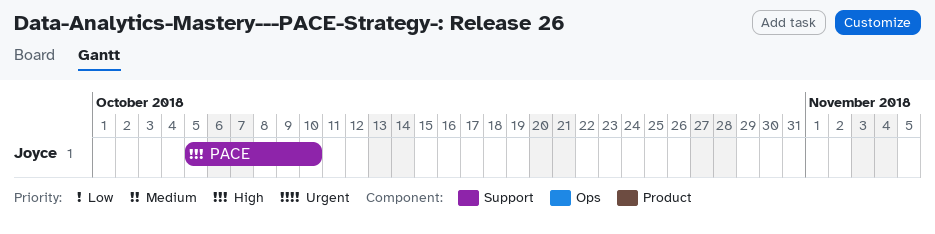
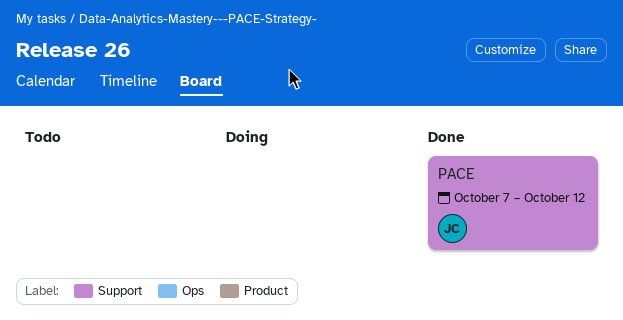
PACE, start: Oct 5 -> Oct 7
PACE, due: Oct 10 -> Oct 12

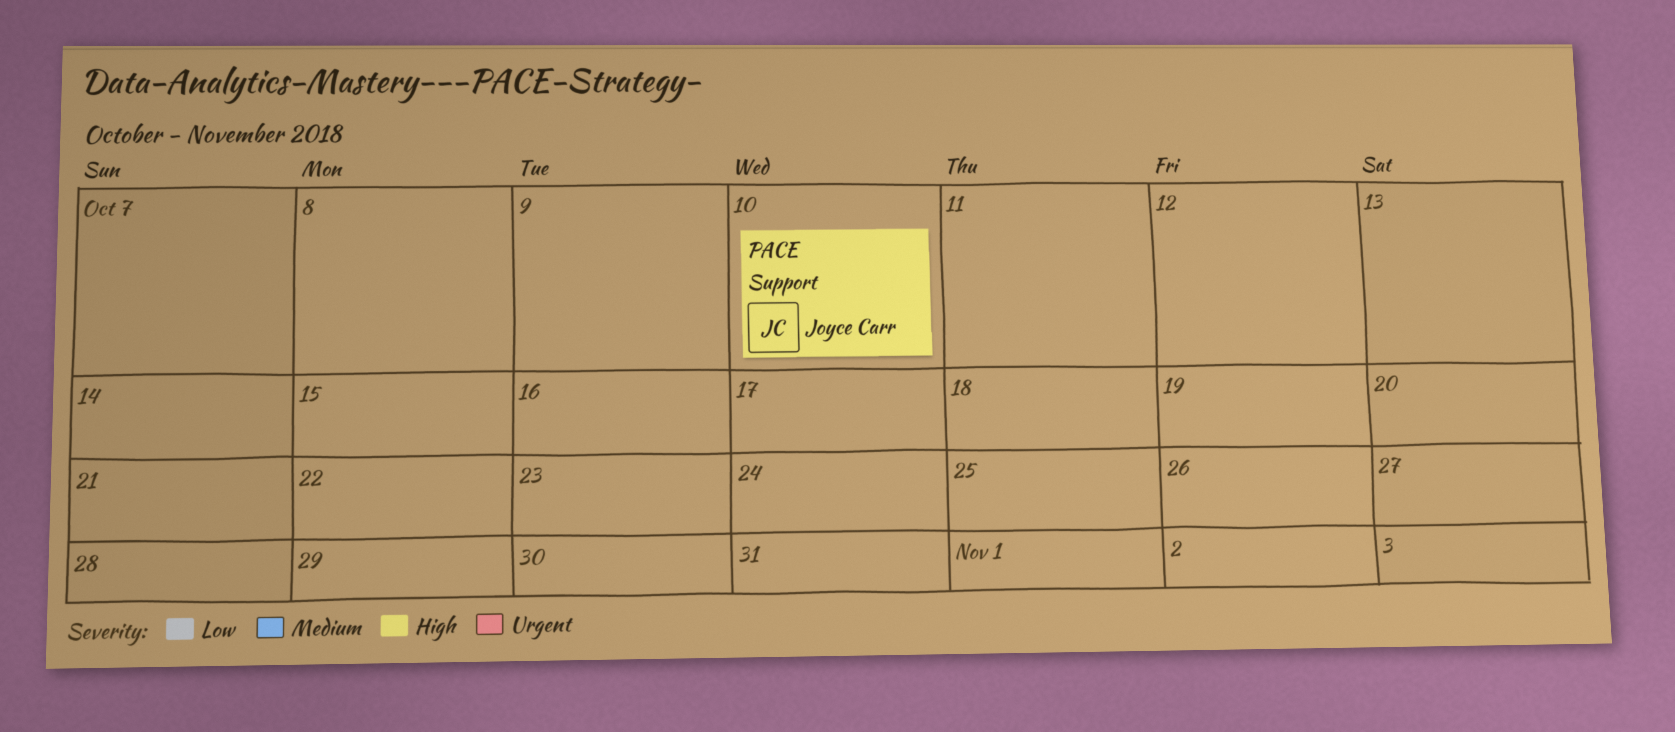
PACE, due: Oct 12 -> Oct 10

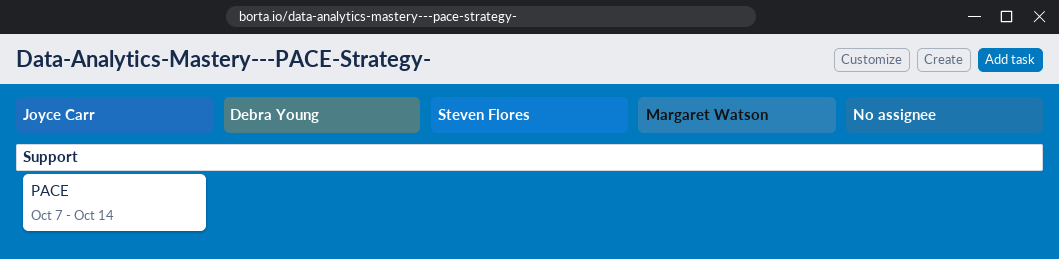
PACE, due: Oct 10 -> Oct 14

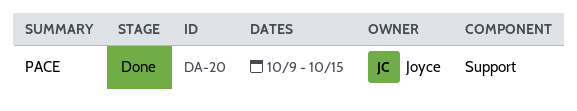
PACE, start: Oct 7 -> Oct 9
PACE, due: Oct 14 -> Oct 15

